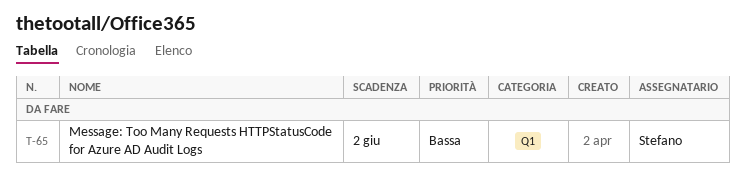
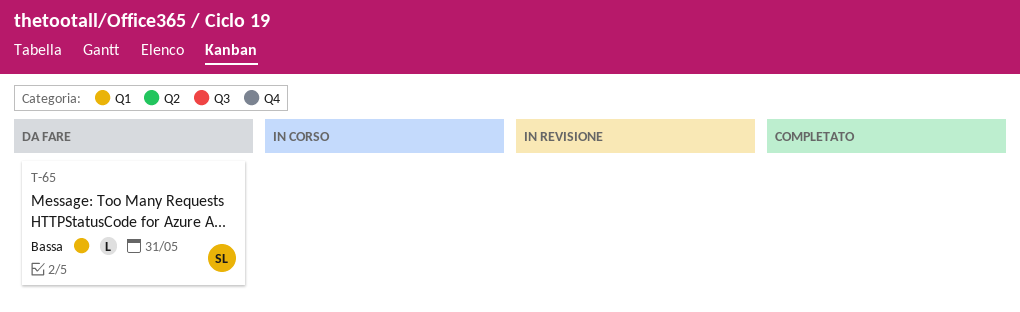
T-65, due: Jun 2 -> May 31

